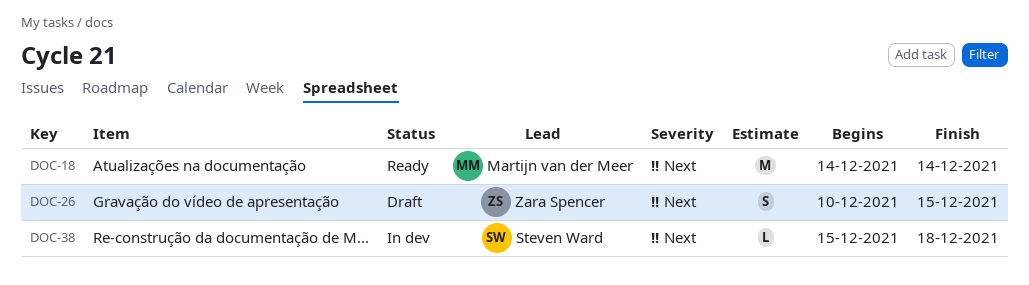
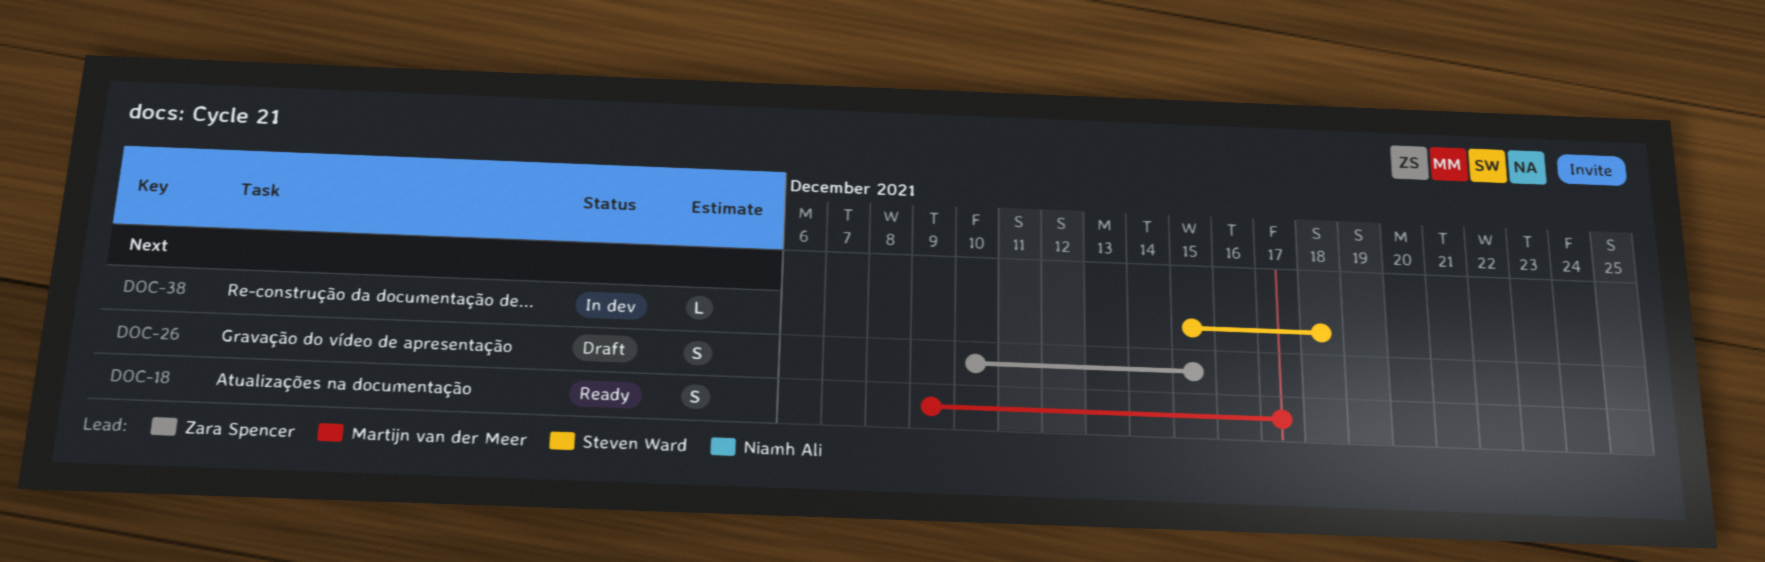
DOC-18, estimate: M -> S
DOC-18, start: Dec 14 -> Dec 9
DOC-18, due: Dec 14 -> Dec 17

